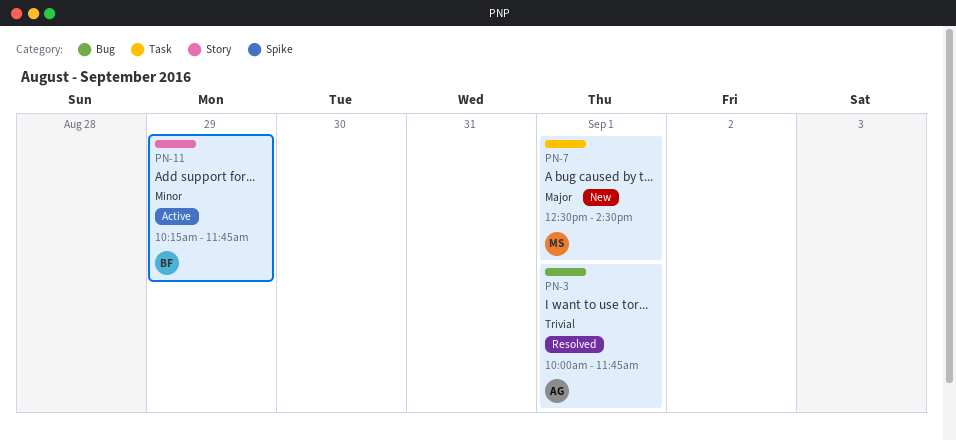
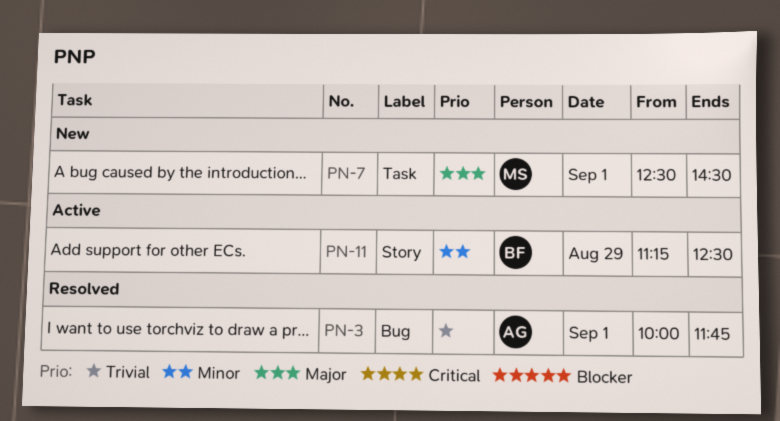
PN-11, begins: 10:15 -> 11:15
PN-11, ends: 11:45 -> 12:30

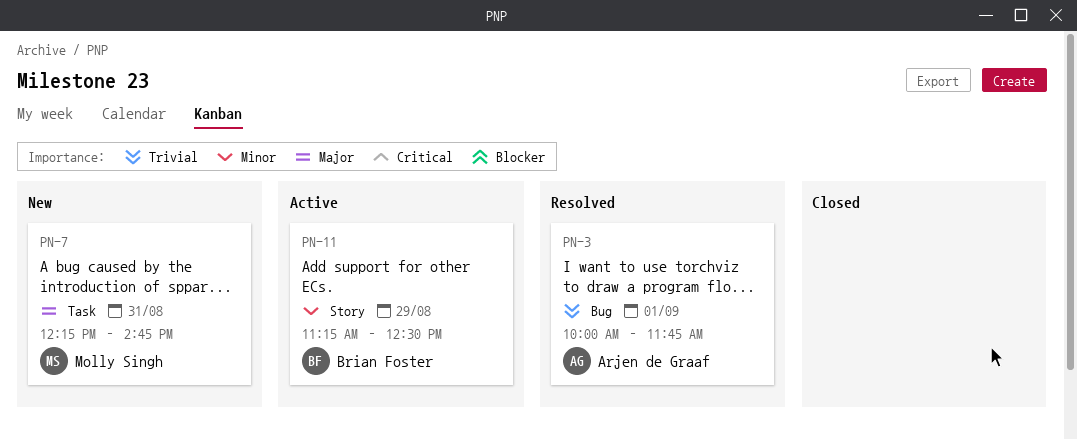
PN-7, day: Sep 1 -> Aug 31
PN-7, begins: 12:30 -> 12:15
PN-7, ends: 14:30 -> 14:45

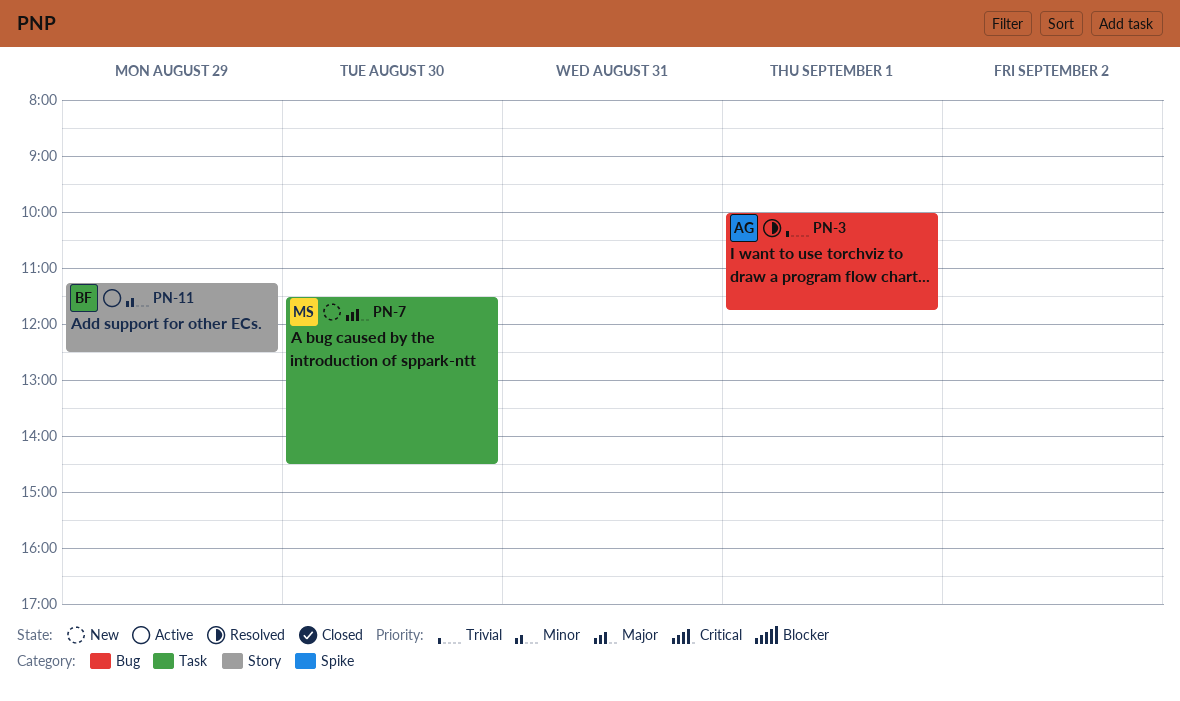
PN-7, day: Aug 31 -> Aug 30
PN-7, begins: 12:15 -> 11:30
PN-7, ends: 14:45 -> 14:30

